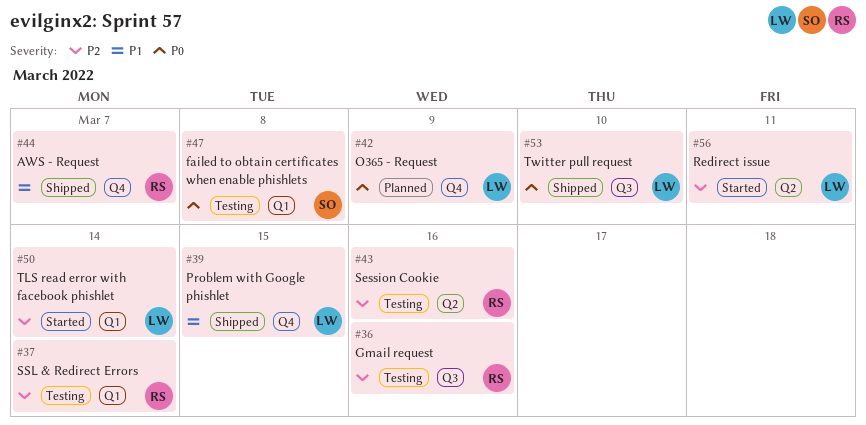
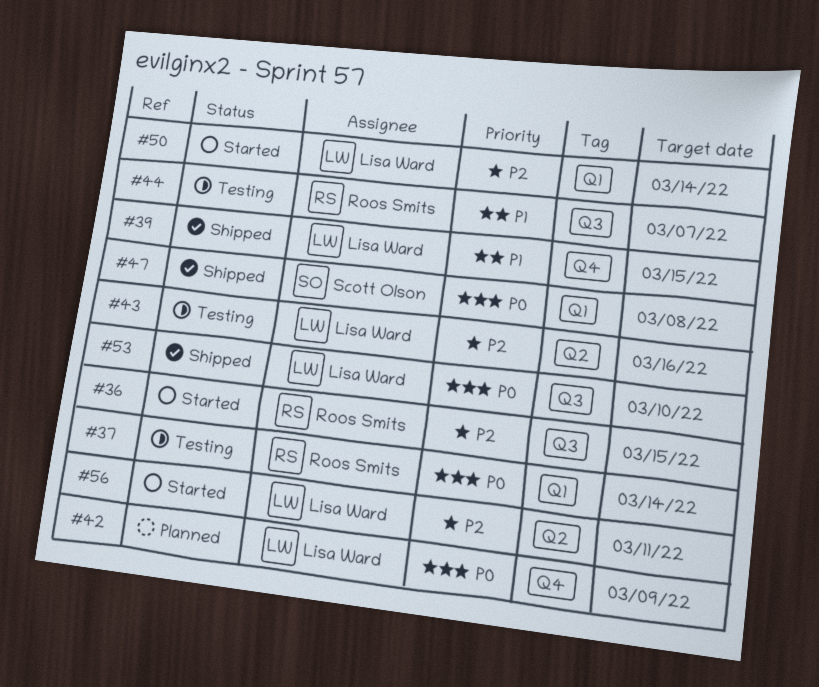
#36, status: Testing -> Started
#36, due: Mar 16 -> Mar 15
#37, priority: P2 -> P0
#43, owner: Roos Smits -> Lisa Ward
#44, status: Shipped -> Testing
#44, label: Q4 -> Q3
#47, status: Testing -> Shipped

